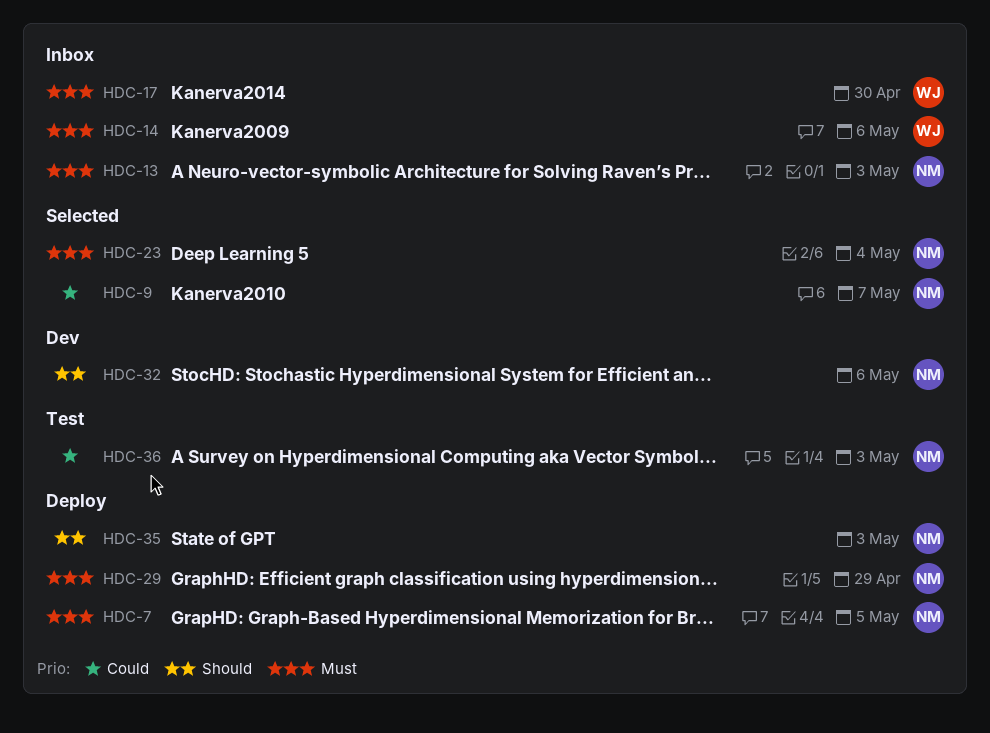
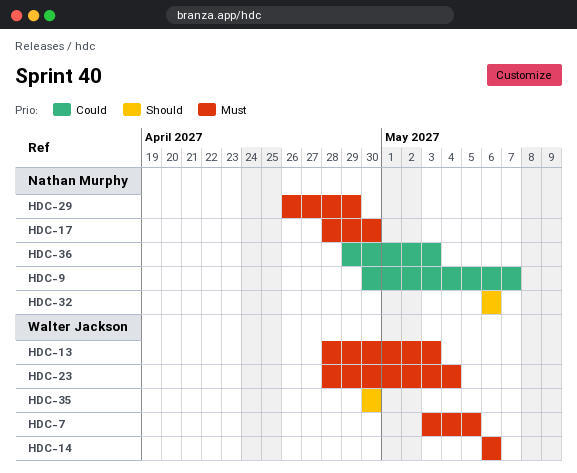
HDC-7, owner: Nathan Murphy -> Walter Jackson
HDC-13, owner: Nathan Murphy -> Walter Jackson
HDC-17, owner: Walter Jackson -> Nathan Murphy
HDC-23, owner: Nathan Murphy -> Walter Jackson
HDC-35, owner: Nathan Murphy -> Walter Jackson
HDC-35, due: May 3 -> Apr 30

